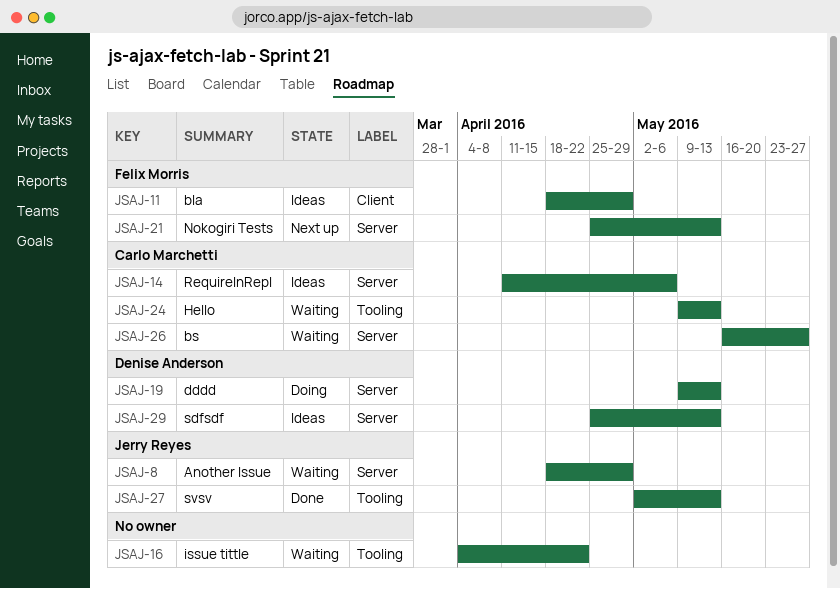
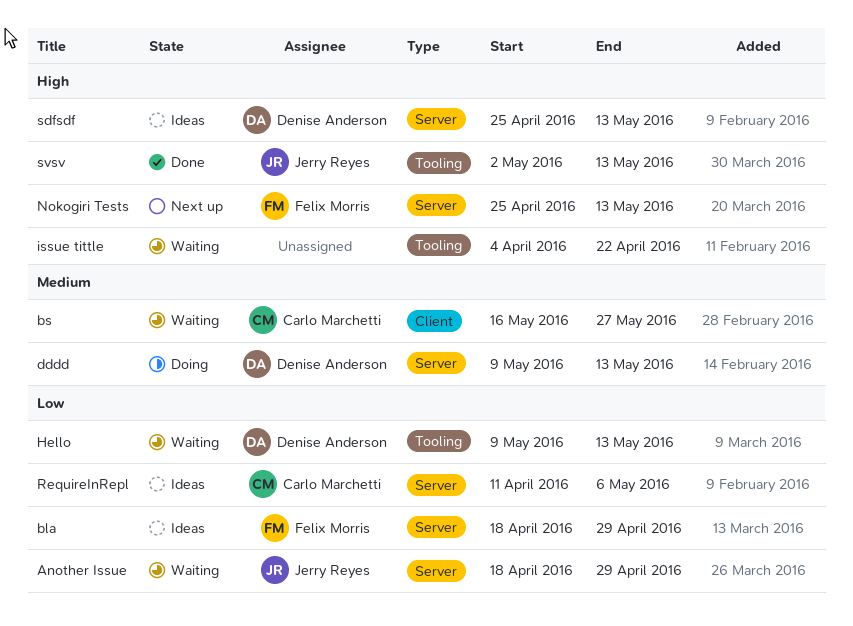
bla, label: Client -> Server
bs, label: Server -> Client
Hello, owner: Carlo Marchetti -> Denise Anderson

